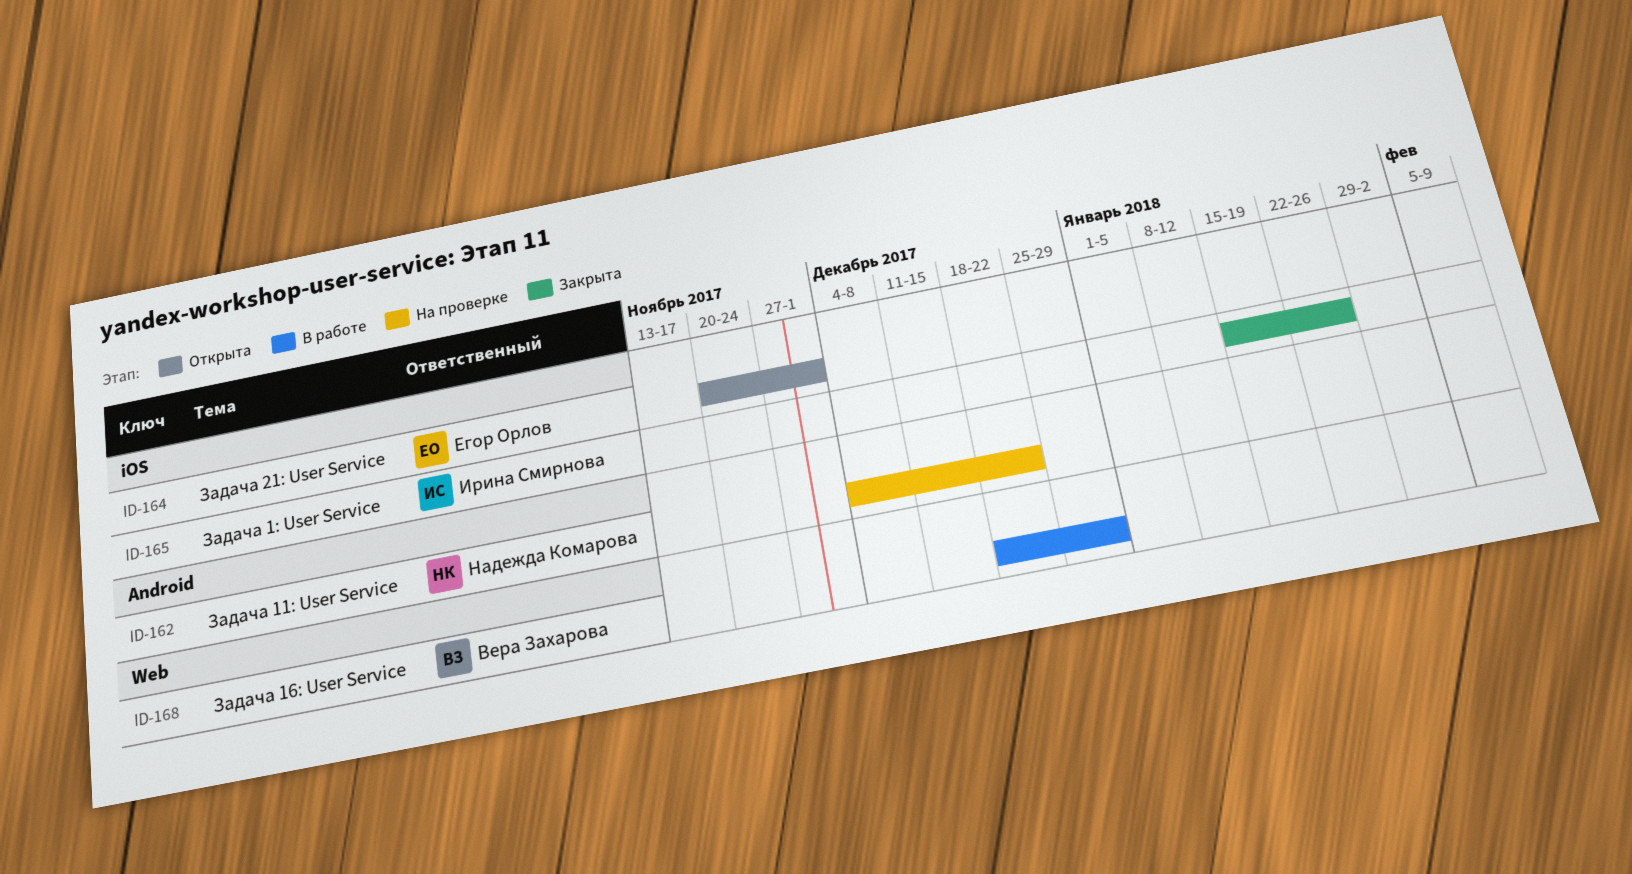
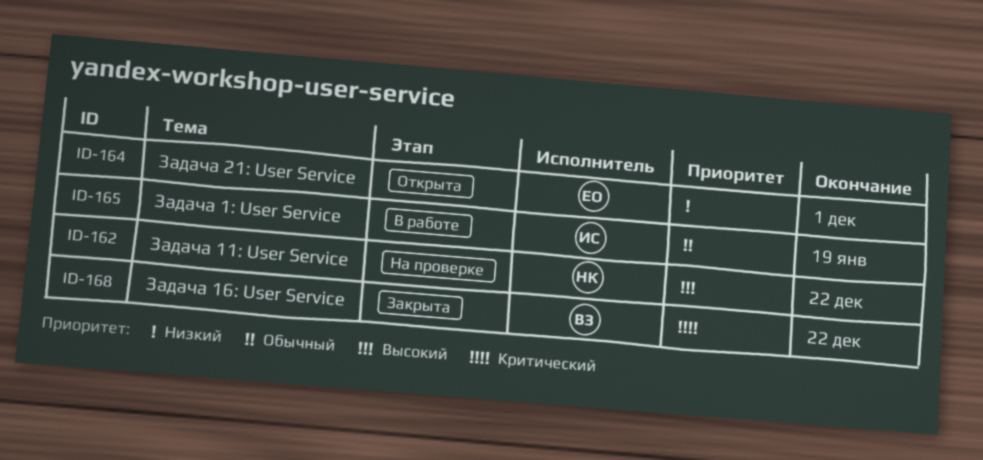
ID-165, status: Закрыта -> В работе
ID-165, due: Jan 26 -> Jan 19
ID-168, status: В работе -> Закрыта
ID-168, due: Dec 29 -> Dec 22

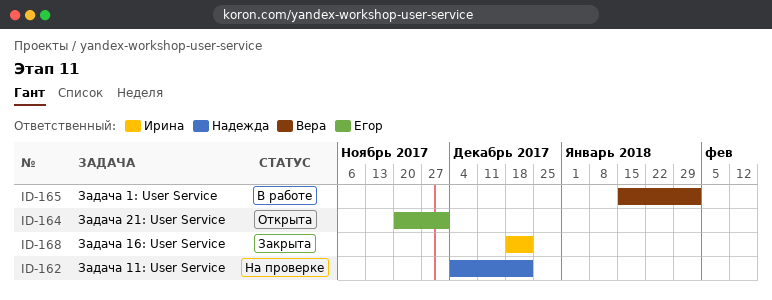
ID-165, owner: Ирина -> Вера
ID-165, due: Jan 19 -> Feb 2
ID-168, owner: Вера -> Ирина

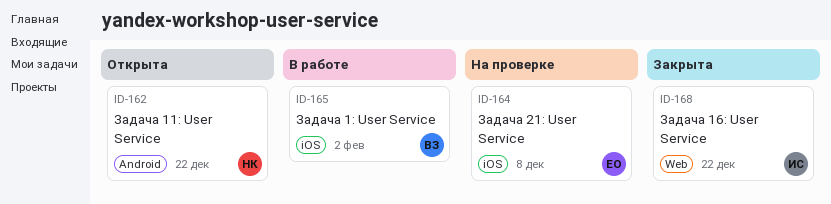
ID-162, status: На проверке -> Открыта
ID-164, status: Открыта -> На проверке
ID-164, due: Dec 1 -> Dec 8

